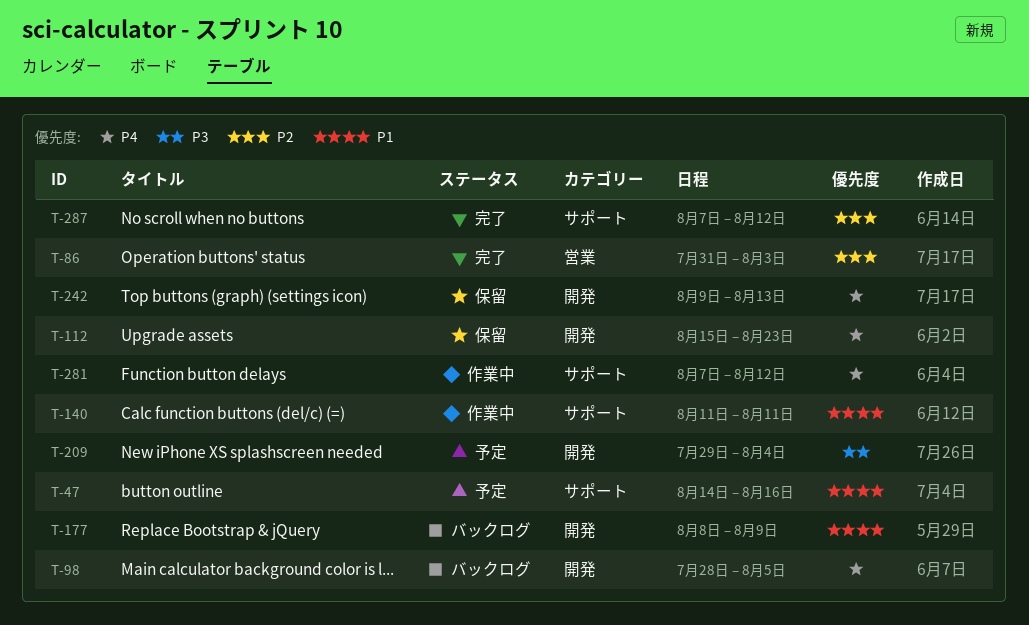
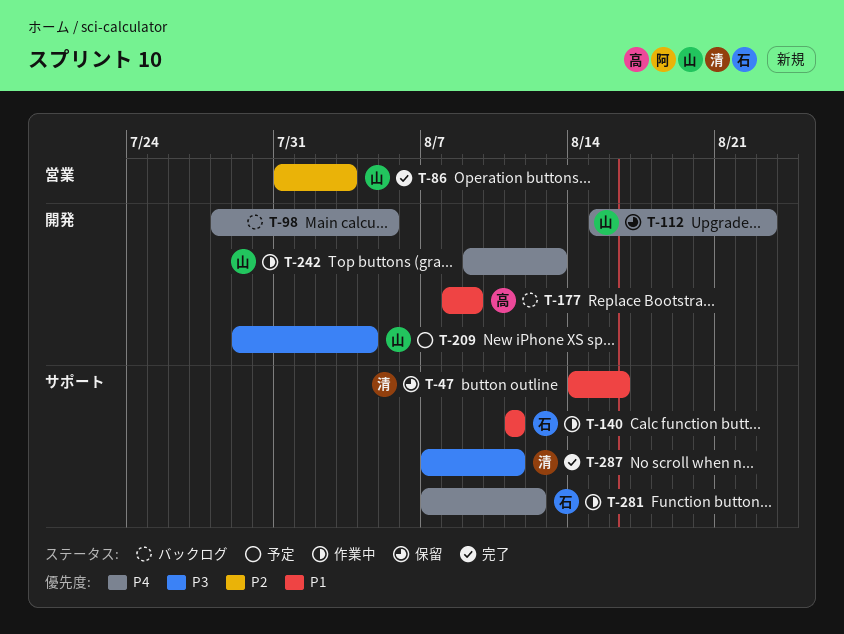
T-47, status: 予定 -> 保留
T-242, status: 保留 -> 作業中
T-287, priority: P2 -> P3
T-287, due: Aug 12 -> Aug 11

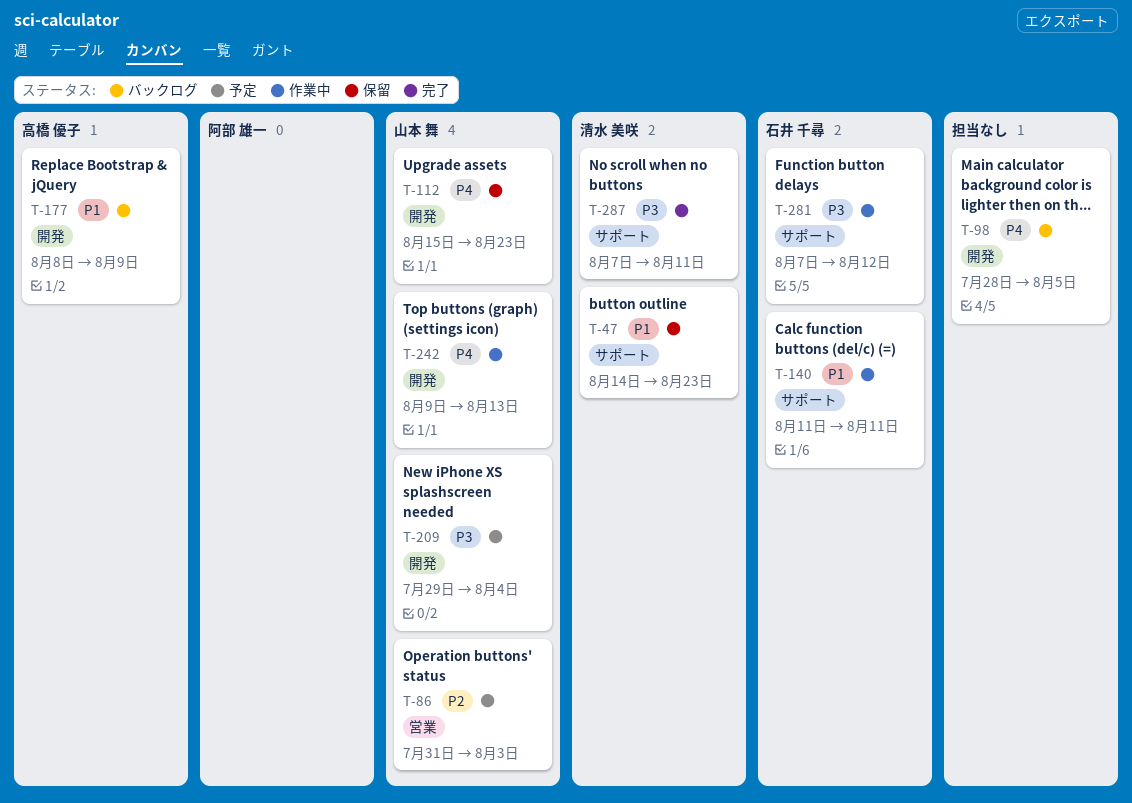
T-47, due: Aug 16 -> Aug 23
T-86, status: 完了 -> 予定
T-281, priority: P4 -> P3

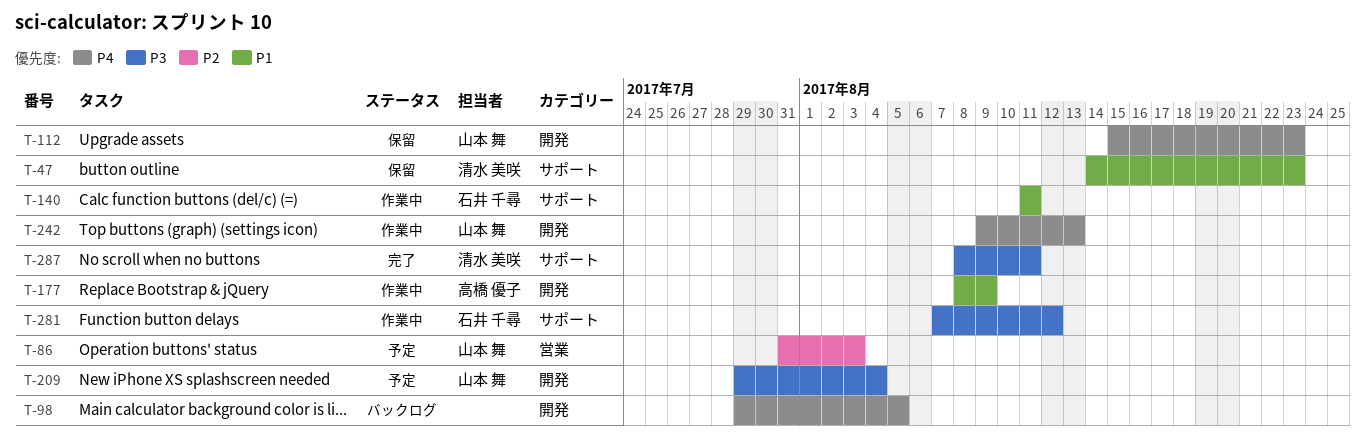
T-98, start: Jul 28 -> Jul 29
T-177, status: バックログ -> 作業中
T-287, start: Aug 7 -> Aug 8

